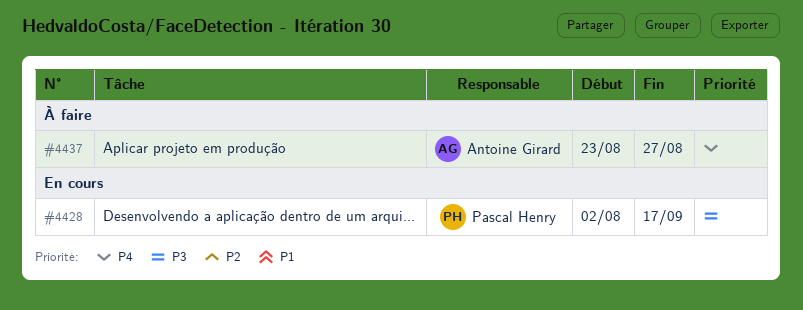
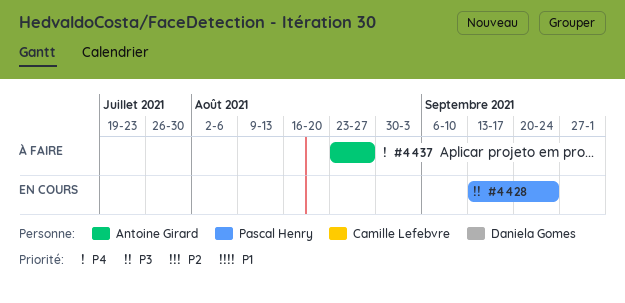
#4428, start: Aug 2 -> Sep 13
#4428, due: Sep 17 -> Sep 24

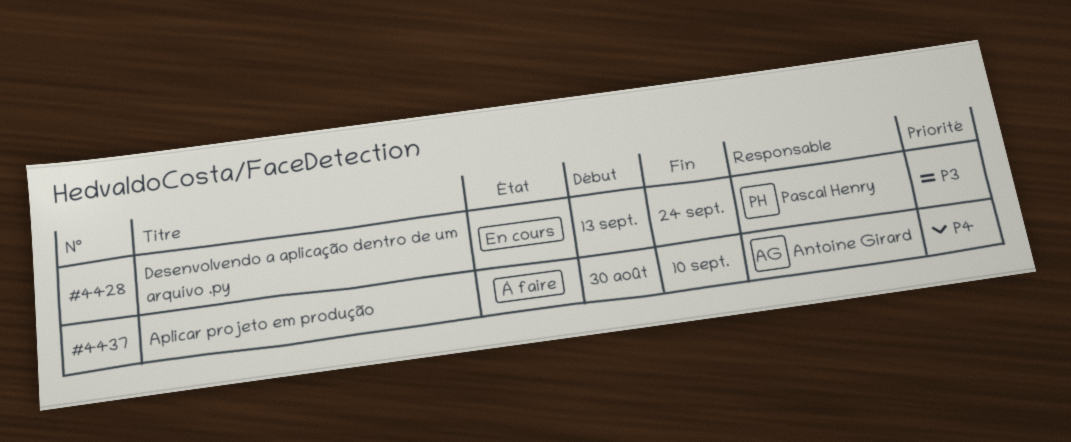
#4437, start: Aug 23 -> Aug 30
#4437, due: Aug 27 -> Sep 10

